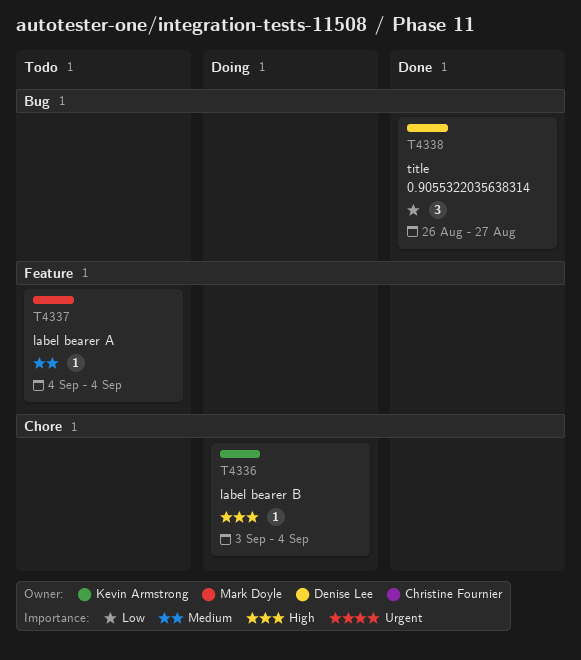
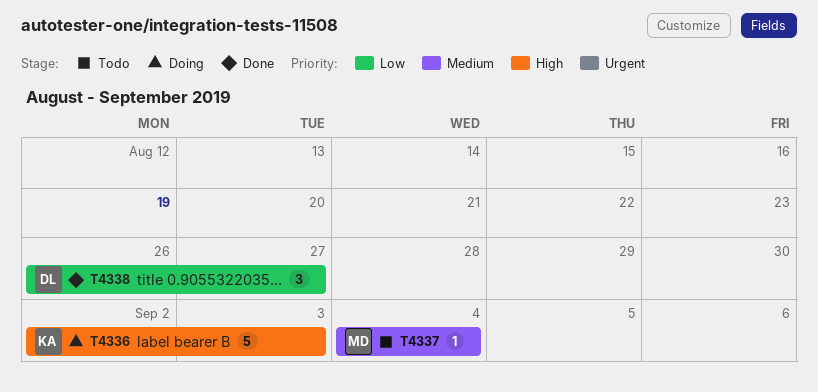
T4336, estimate: 1 -> 5
T4336, start: Sep 3 -> Sep 2
T4336, due: Sep 4 -> Sep 3

